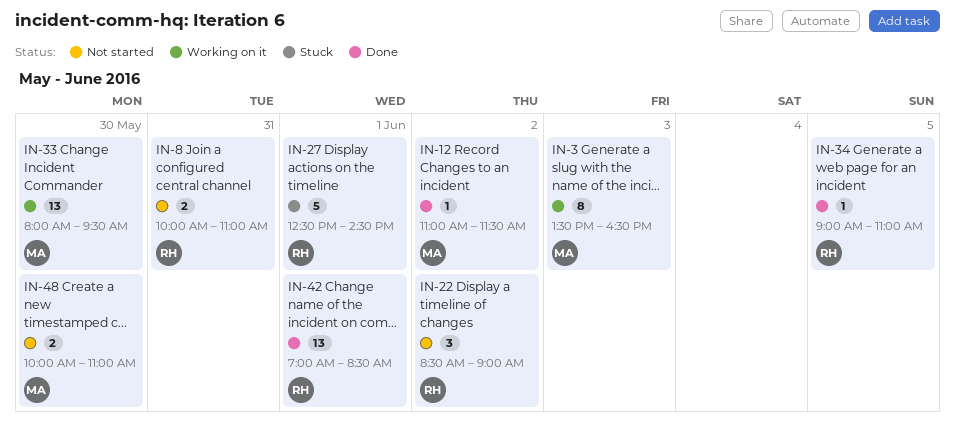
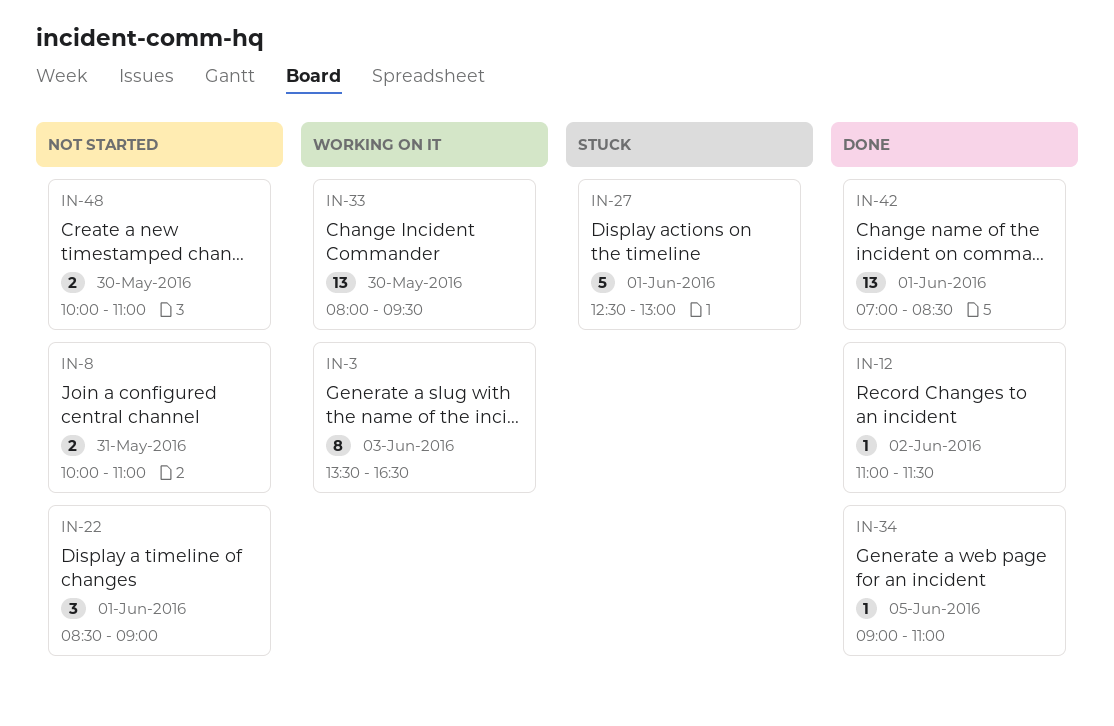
IN-22, day: Jun 2 -> Jun 1
IN-27, ends: 14:30 -> 13:00

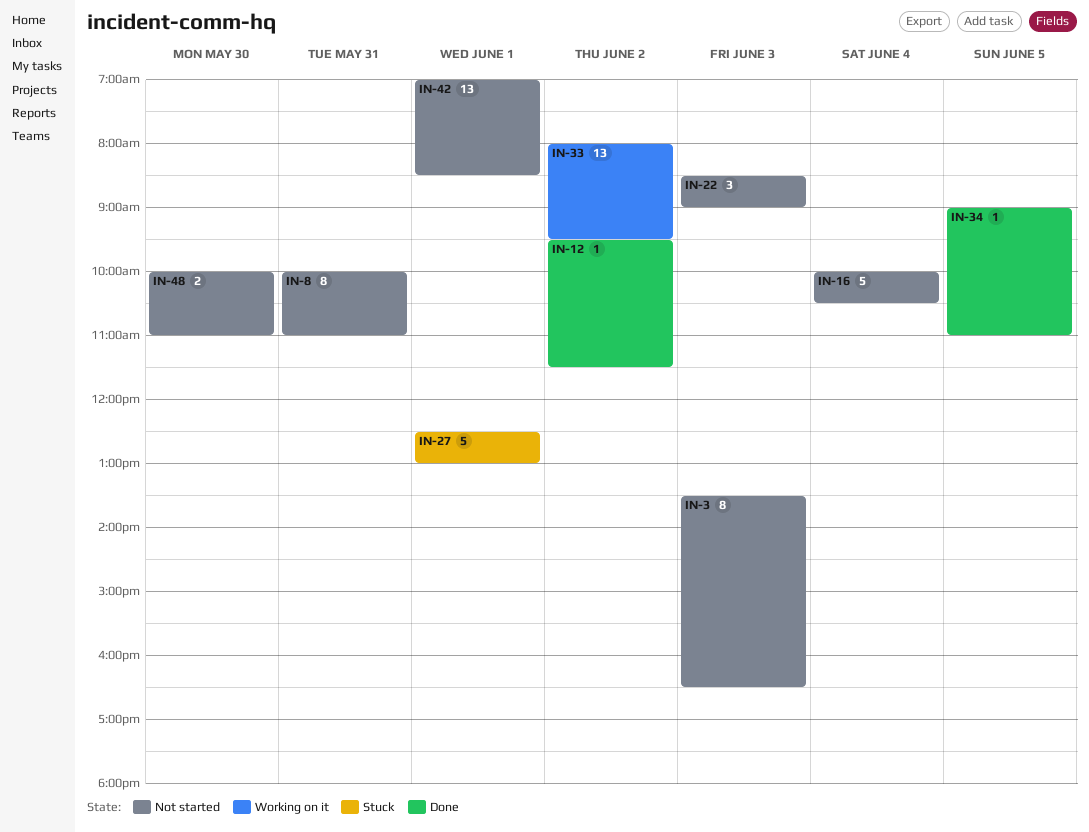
IN-3, status: Working on it -> Not started
IN-8, estimate: 2 -> 8
IN-12, begins: 11:00 -> 09:30
IN-16: none -> present
IN-22, day: Jun 1 -> Jun 3
IN-33, day: May 30 -> Jun 2
IN-42, status: Done -> Not started

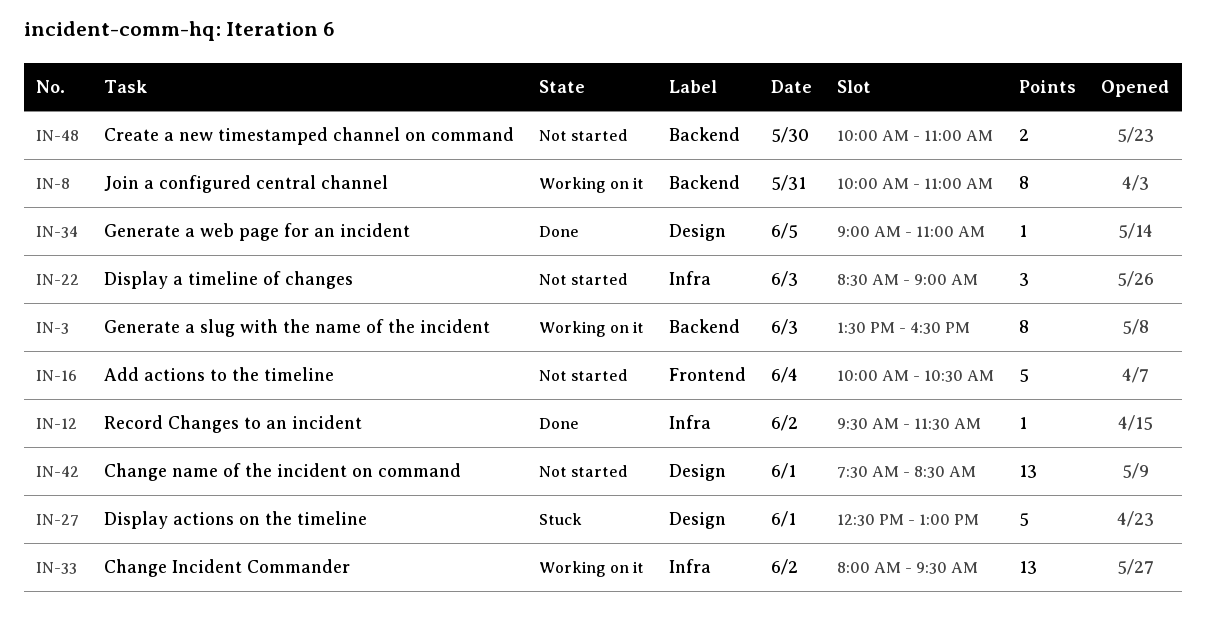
IN-3, status: Not started -> Working on it
IN-8, status: Not started -> Working on it
IN-42, begins: 07:00 -> 07:30

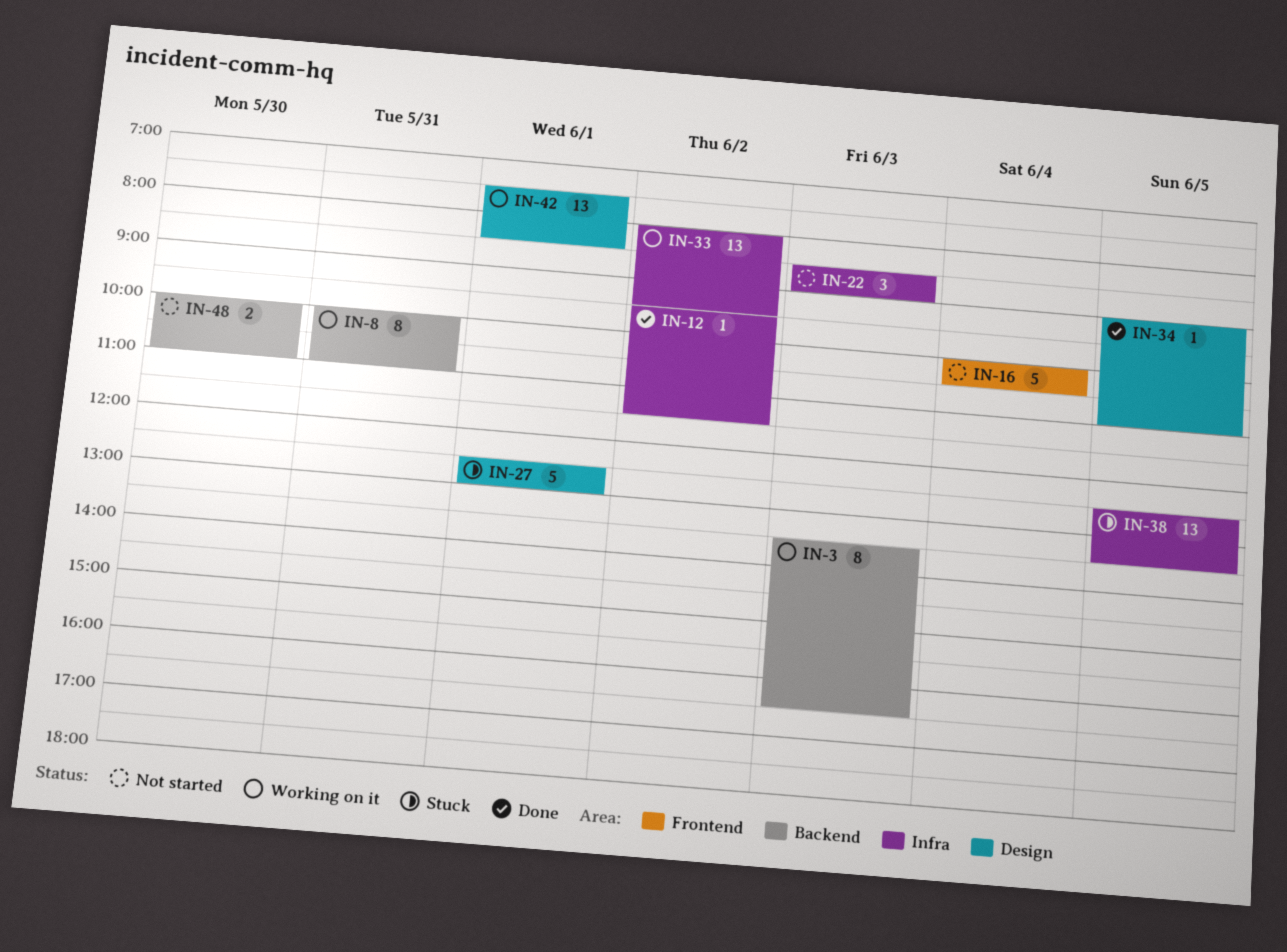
IN-38: none -> present
IN-42, status: Not started -> Working on it

